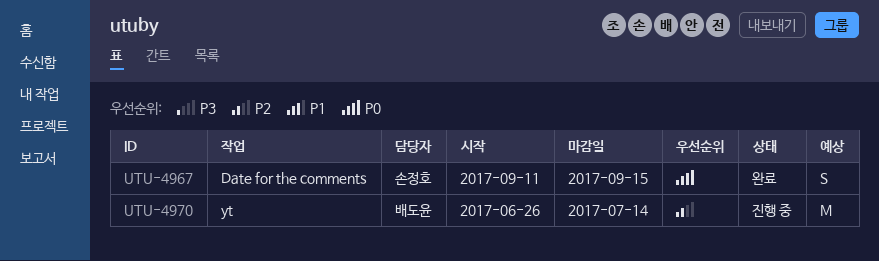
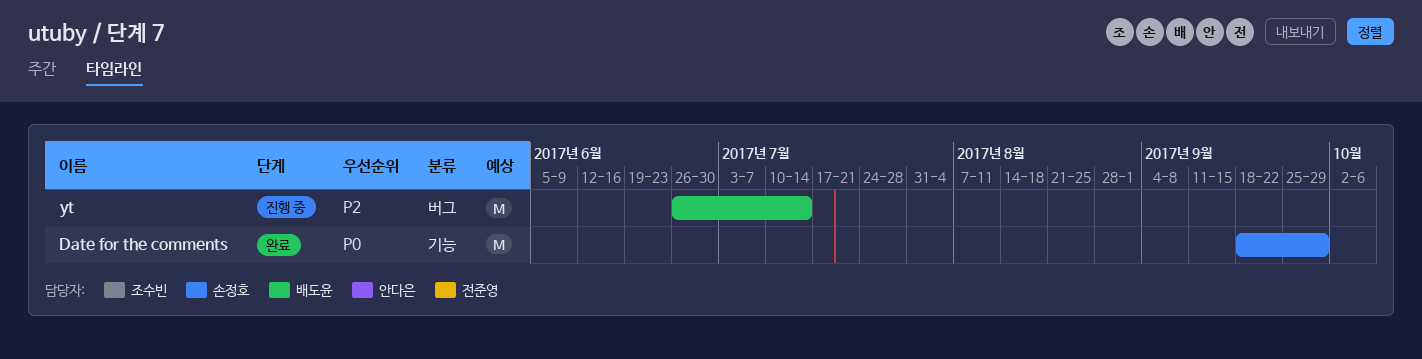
Date for the comments, estimate: S -> M
Date for the comments, start: Sep 11 -> Sep 18
Date for the comments, due: Sep 15 -> Sep 29

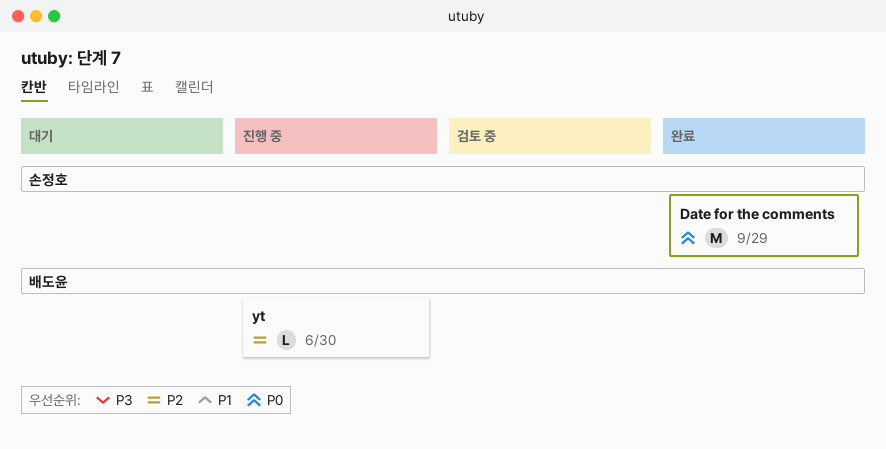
yt, estimate: M -> L
yt, due: Jul 14 -> Jun 30

